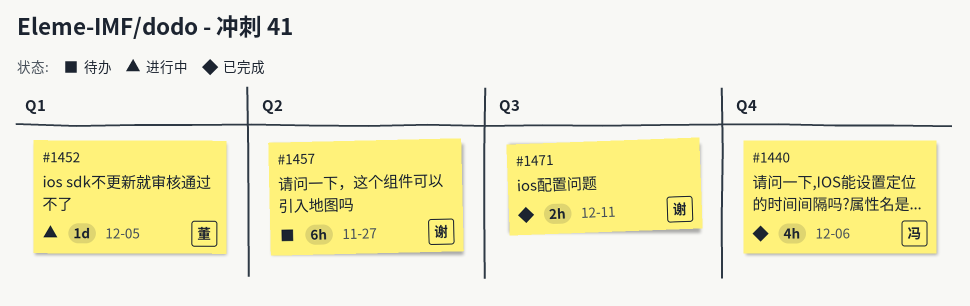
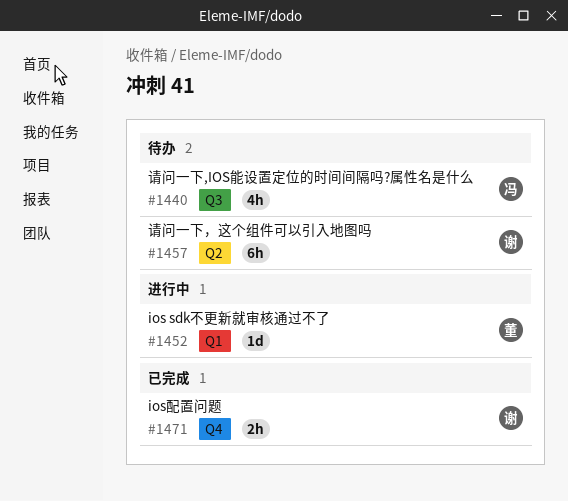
#1440, status: 已完成 -> 待办
#1440, label: Q4 -> Q3
#1471, label: Q3 -> Q4

